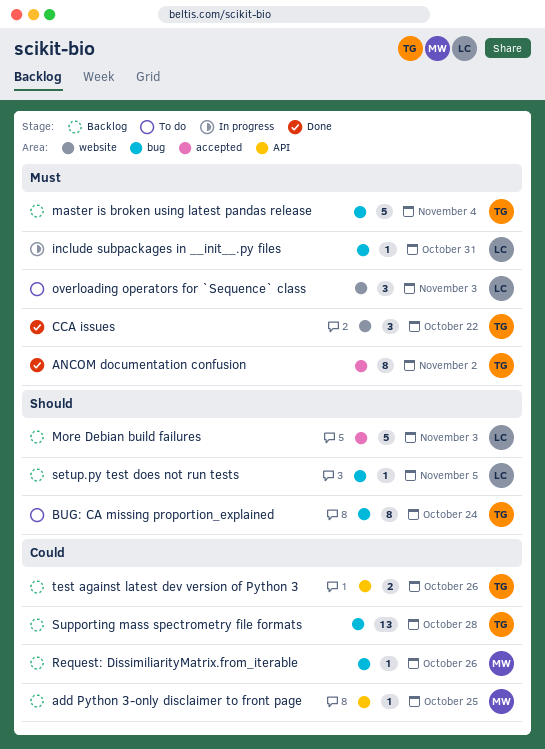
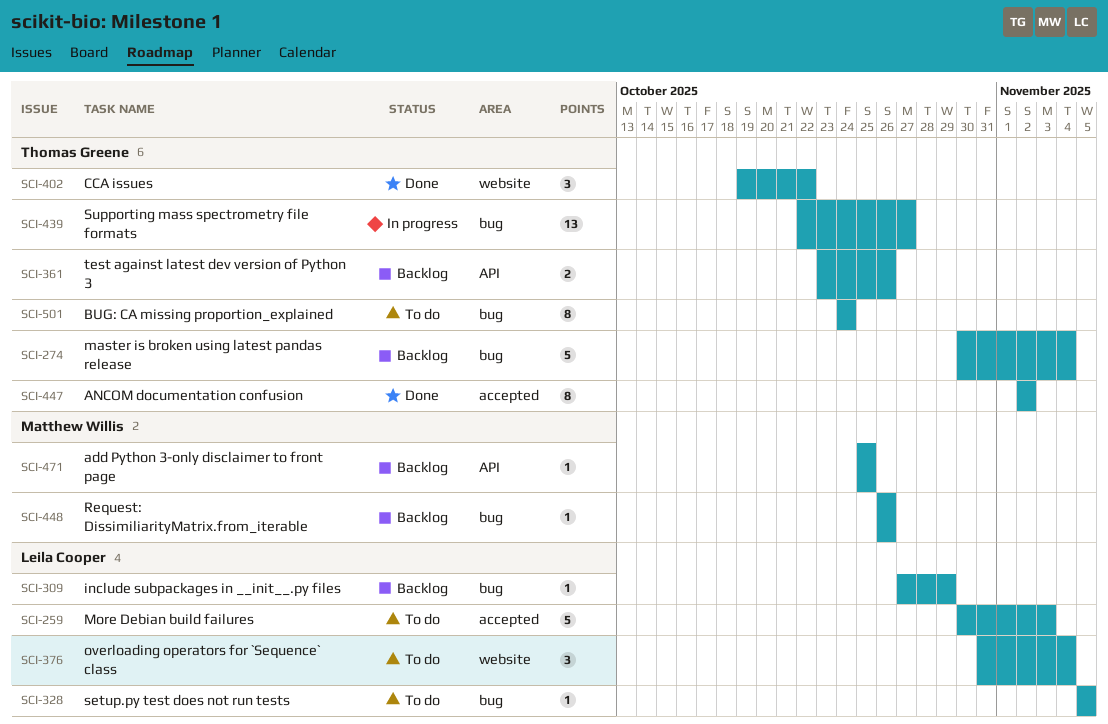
include subpackages in __init__.py files, status: In progress -> Backlog
include subpackages in __init__.py files, due: Oct 31 -> Oct 29
More Debian build failures, status: Backlog -> To do
overloading operators for `Sequence` class, due: Nov 3 -> Nov 4
setup.py test does not run tests, status: Backlog -> To do
Supporting mass spectrometry file formats, status: Backlog -> In progress
Supporting mass spectrometry file formats, due: Oct 28 -> Oct 27

